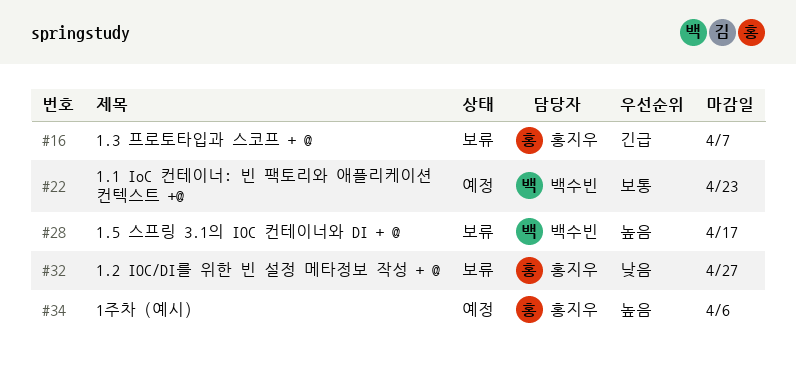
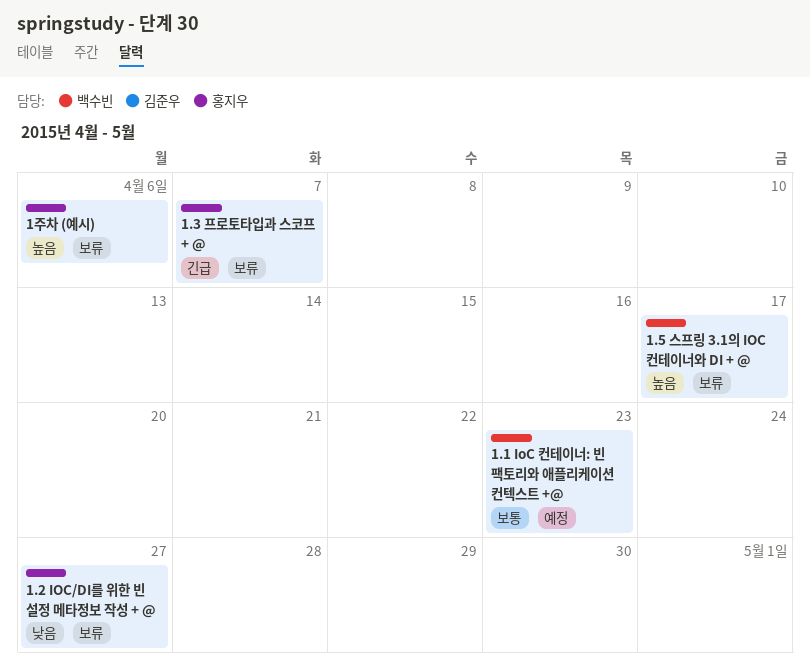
1주차 (예시), status: 예정 -> 보류

